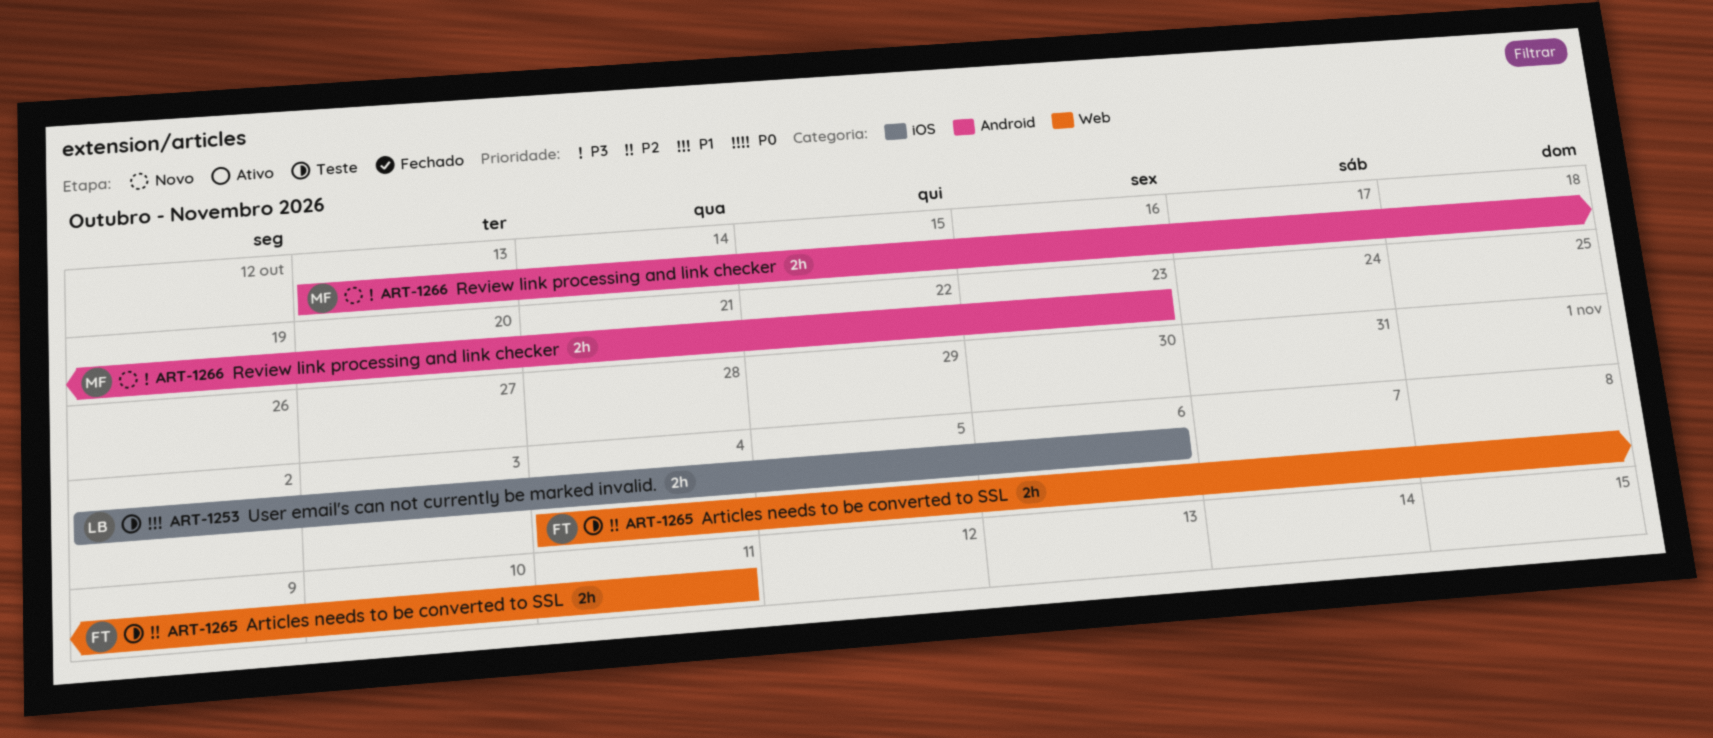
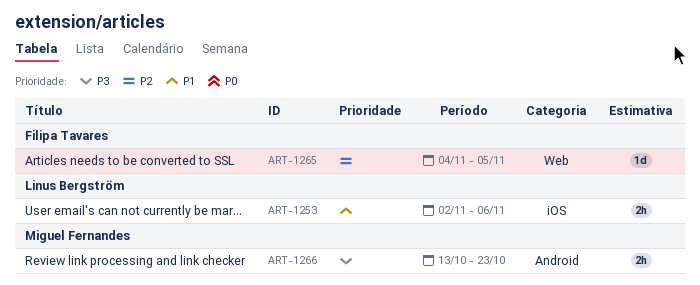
ART-1265, estimate: 2h -> 1d
ART-1265, due: Nov 11 -> Nov 5

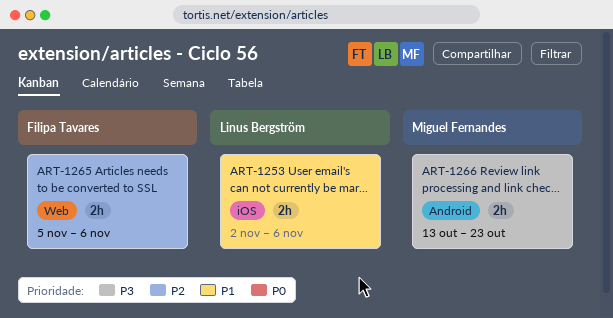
ART-1265, estimate: 1d -> 2h
ART-1265, start: Nov 4 -> Nov 5
ART-1265, due: Nov 5 -> Nov 6

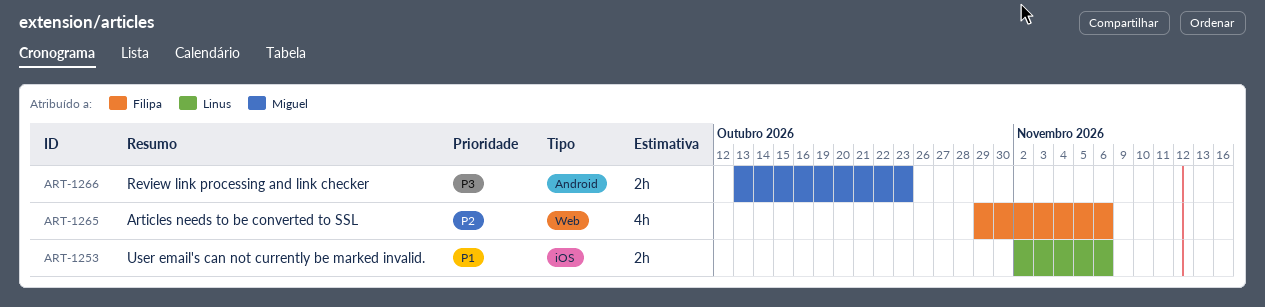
ART-1265, estimate: 2h -> 4h
ART-1265, start: Nov 5 -> Oct 29

